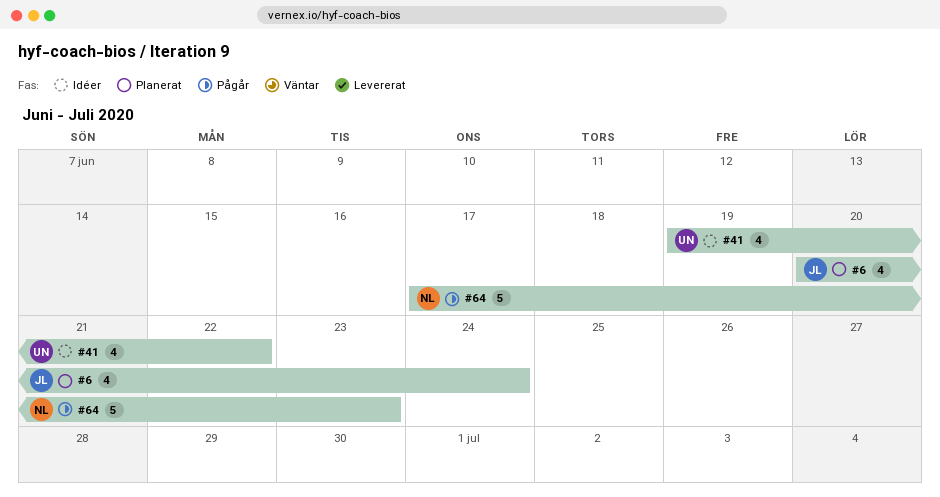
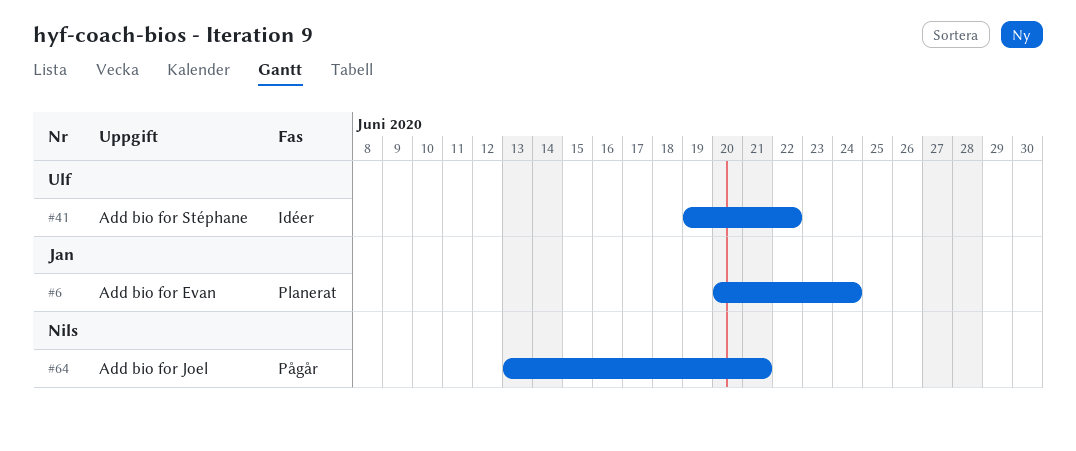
#64, start: Jun 17 -> Jun 13
#64, due: Jun 23 -> Jun 21

